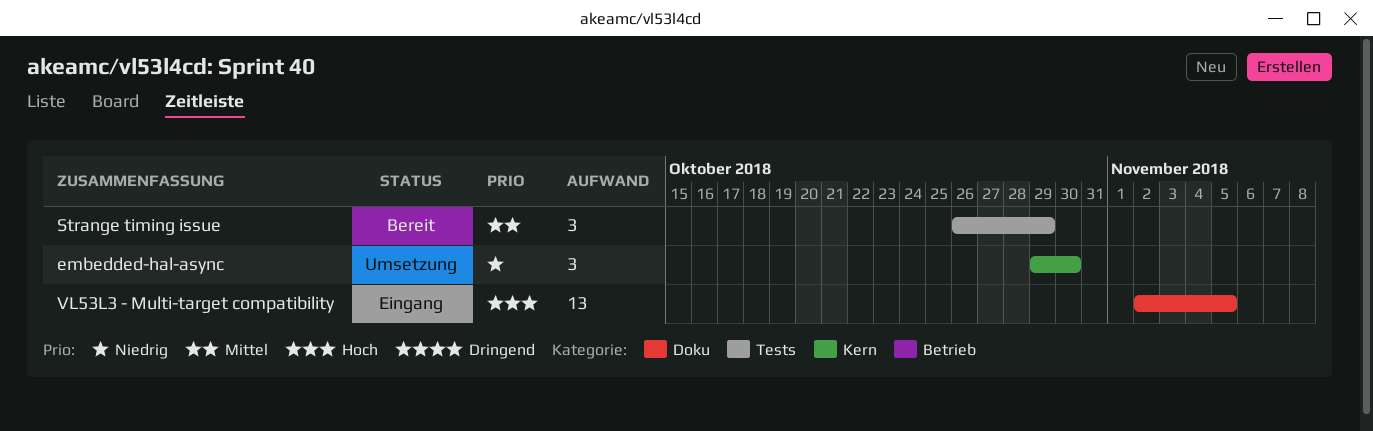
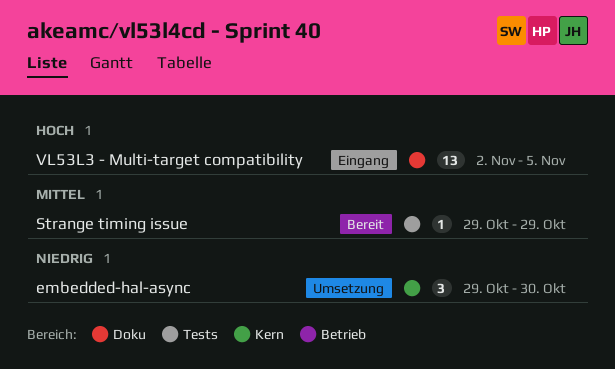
Strange timing issue, estimate: 3 -> 1
Strange timing issue, start: Oct 26 -> Oct 29

